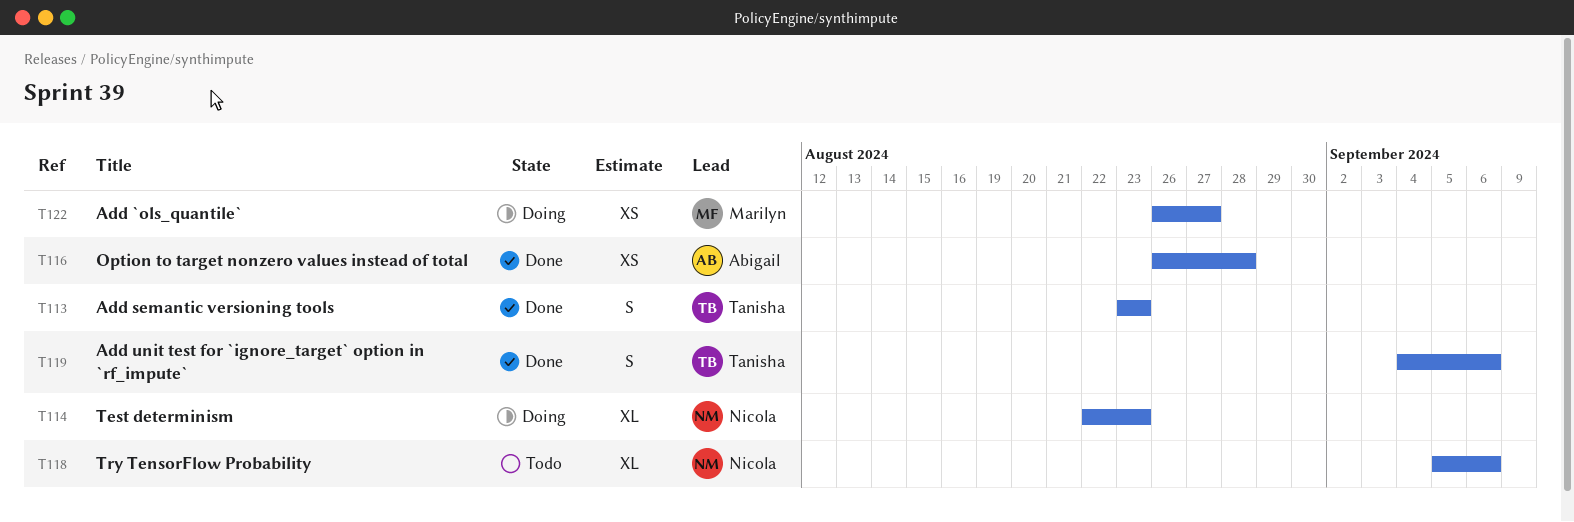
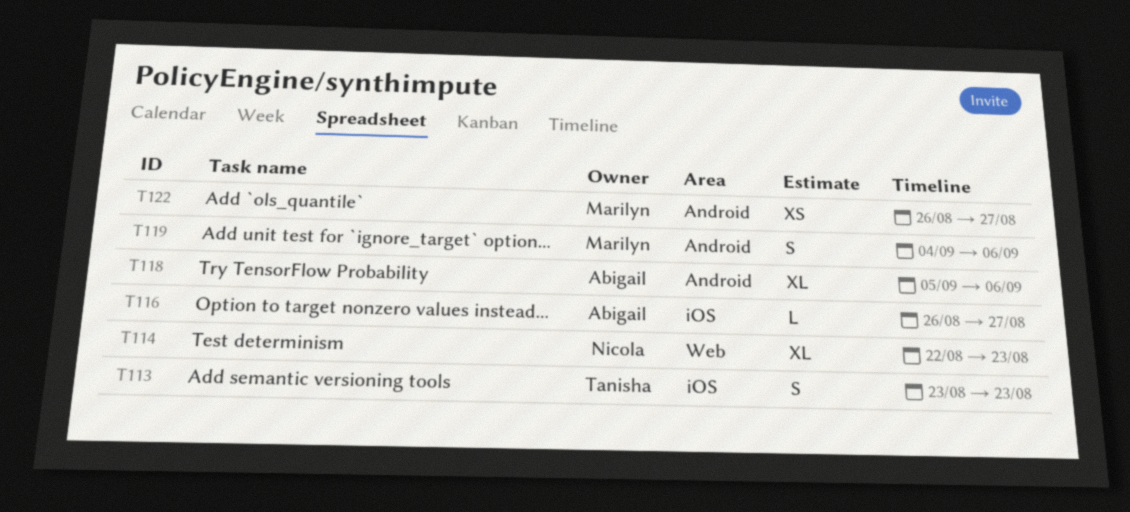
T116, estimate: XS -> L
T116, due: Aug 28 -> Aug 27
T118, owner: Nicola -> Abigail
T119, owner: Tanisha -> Marilyn

